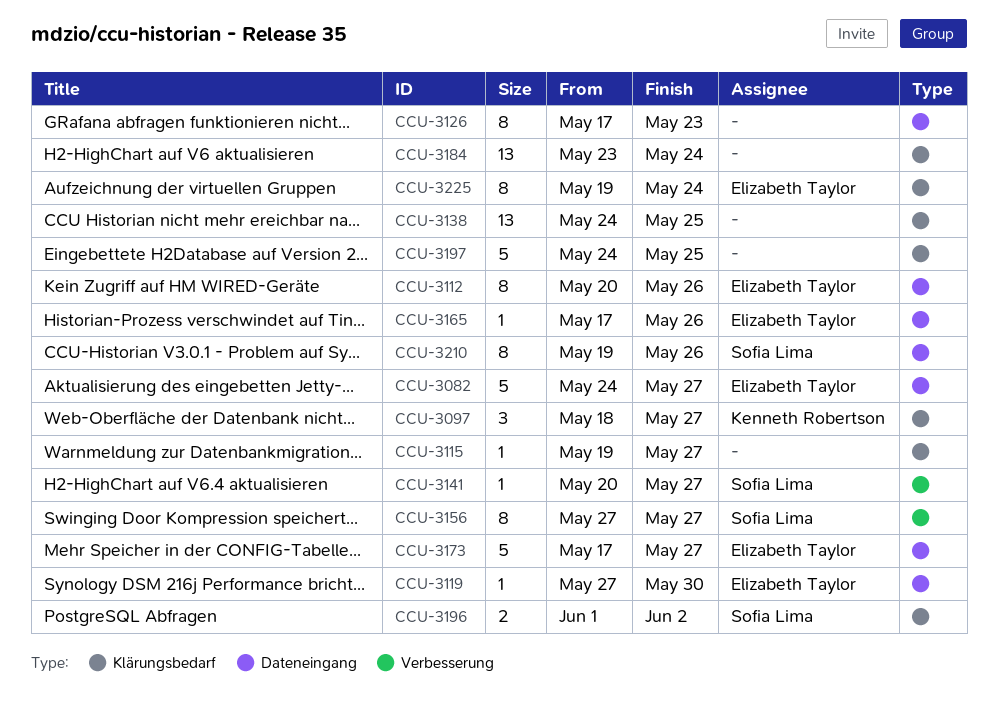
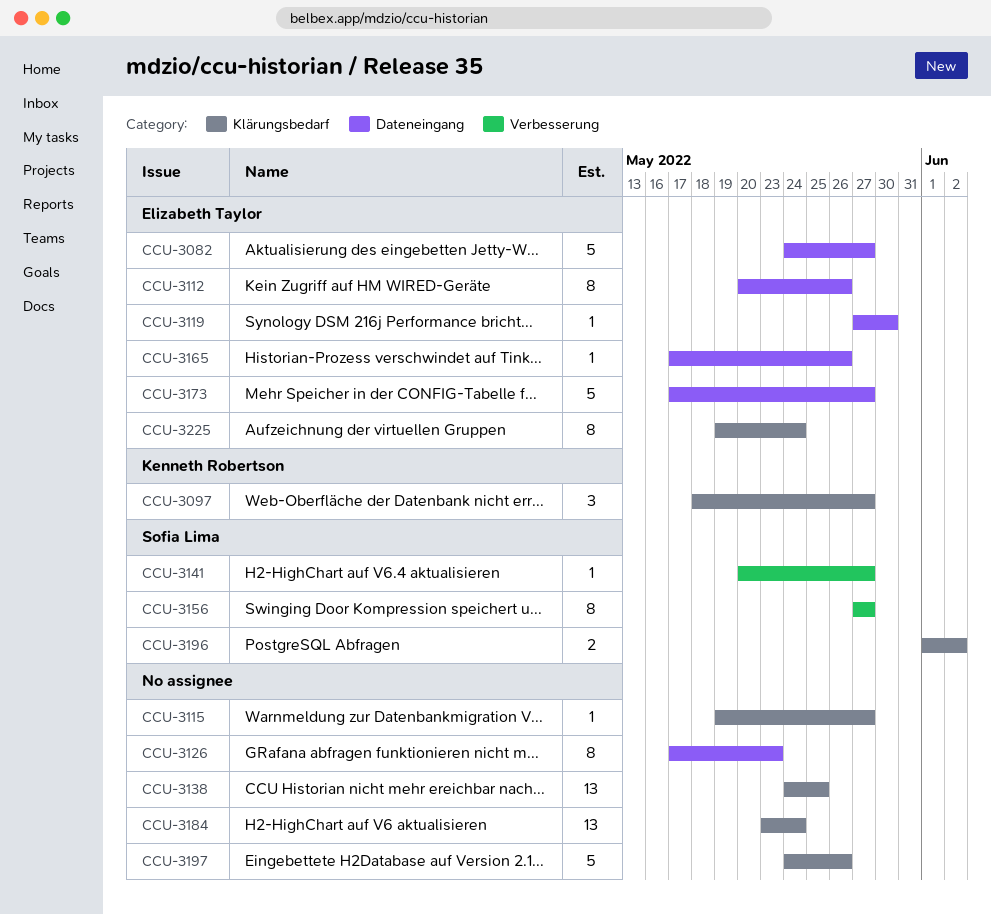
CCU-3197, due: May 25 -> May 26
CCU-3210: present -> none

